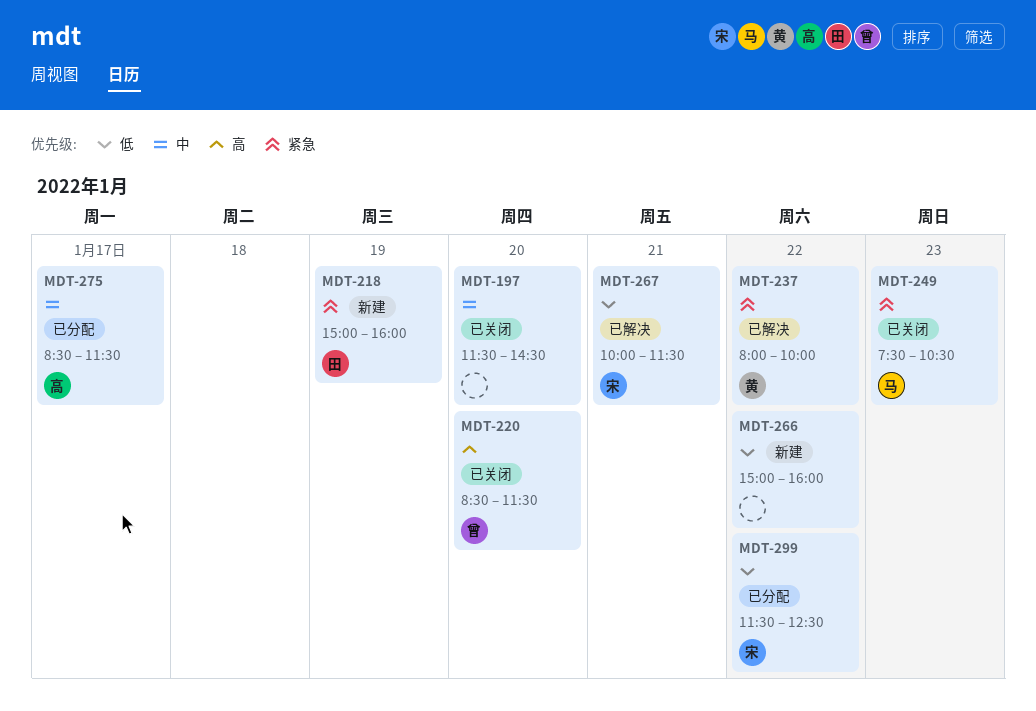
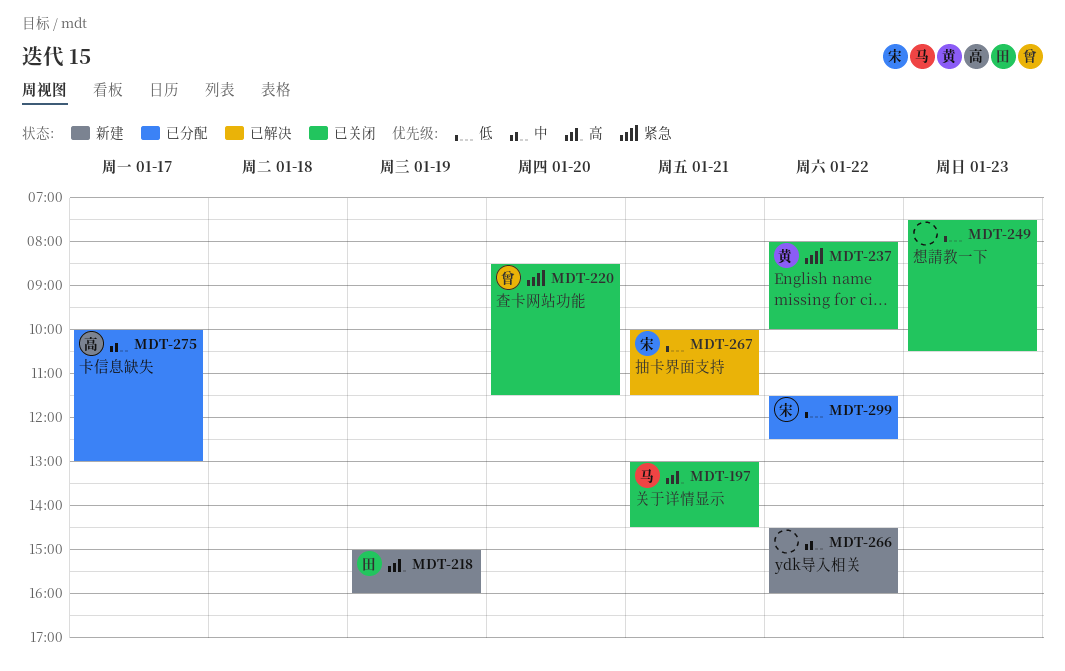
MDT-197, owner: none -> 马
MDT-197, priority: 中 -> 高
MDT-197, day: Jan 20 -> Jan 21
MDT-197, begins: 11:30 -> 13:00
MDT-218, priority: 紧急 -> 高
MDT-220, priority: 高 -> 紧急
MDT-237, status: 已解决 -> 已关闭
MDT-249, owner: 马 -> none
MDT-249, priority: 紧急 -> 低
MDT-266, priority: 低 -> 中
MDT-266, begins: 15:00 -> 14:30
MDT-275, begins: 08:30 -> 10:00
MDT-275, ends: 11:30 -> 13:00

